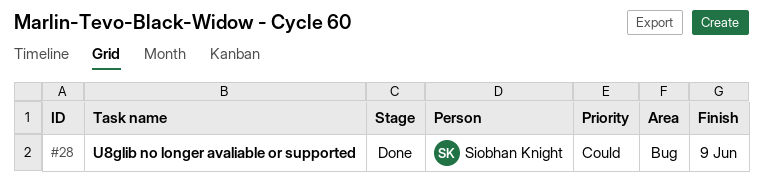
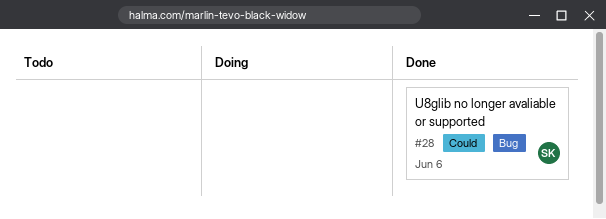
#28, due: Jun 9 -> Jun 6

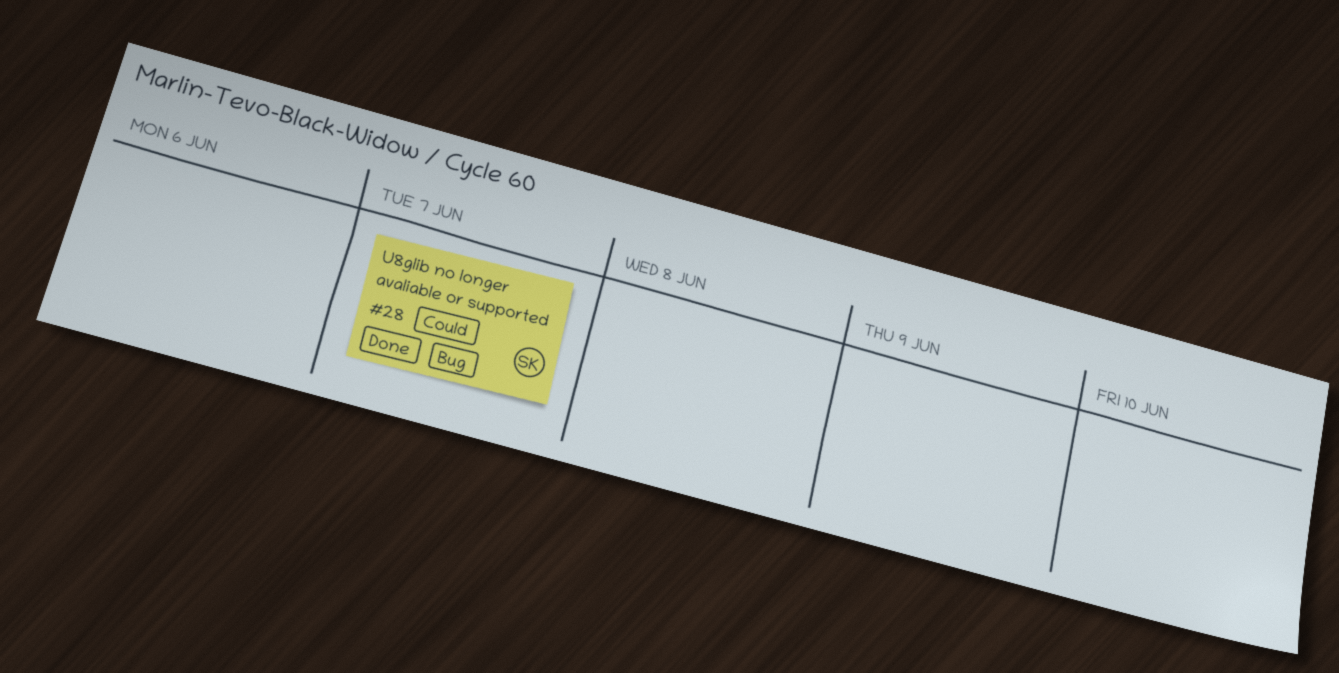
#28, due: Jun 6 -> Jun 7

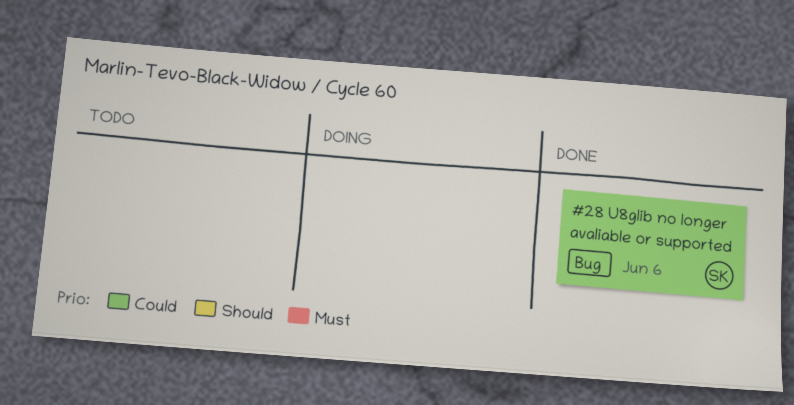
#28, due: Jun 7 -> Jun 6

